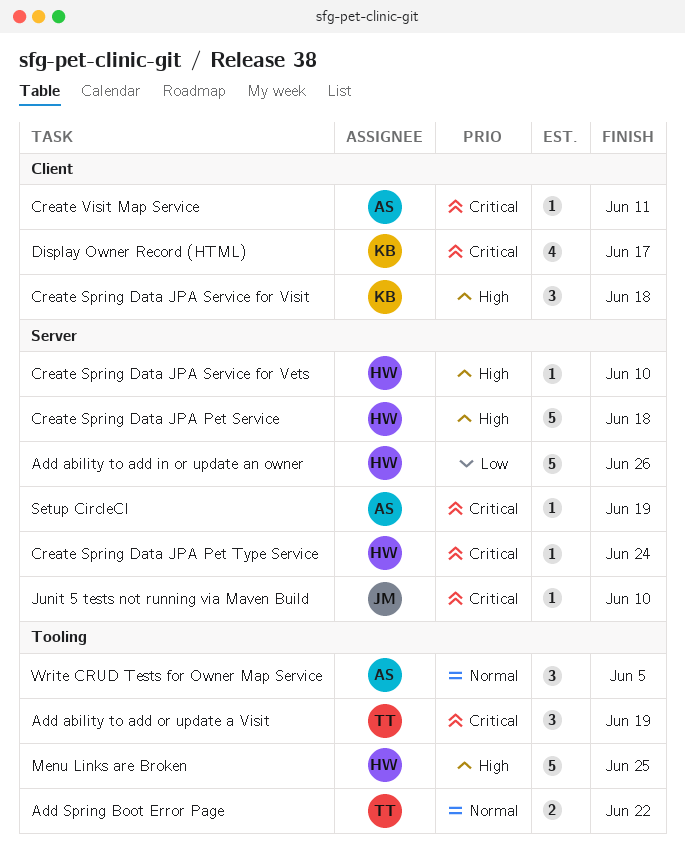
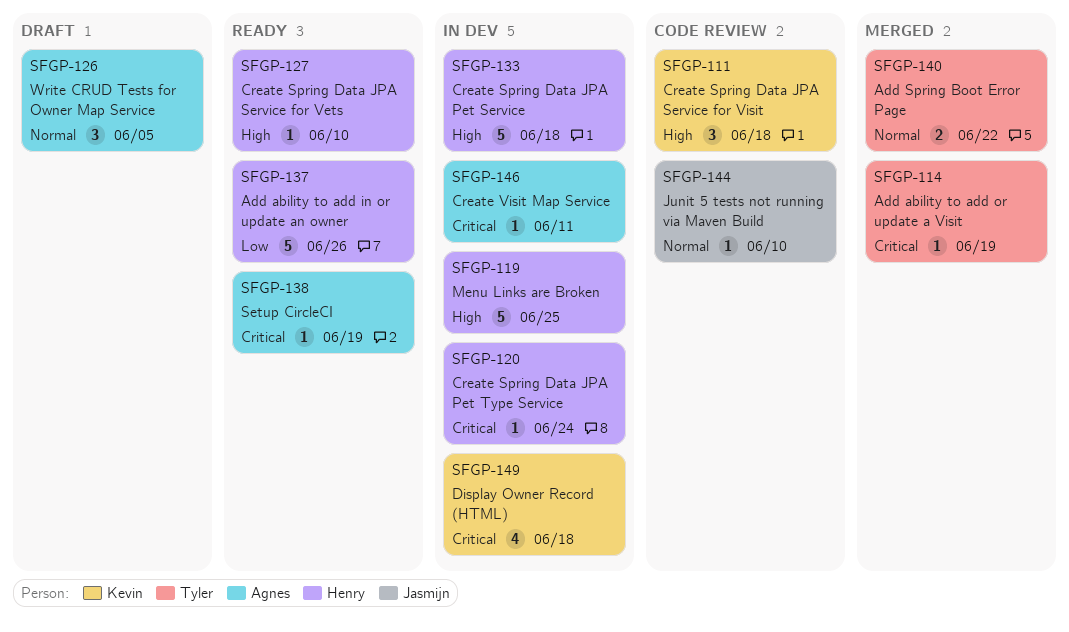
Add ability to add or update a Visit, estimate: 3 -> 1
Display Owner Record (HTML), due: Jun 17 -> Jun 18
Junit 5 tests not running via Maven Build, priority: Critical -> Normal

